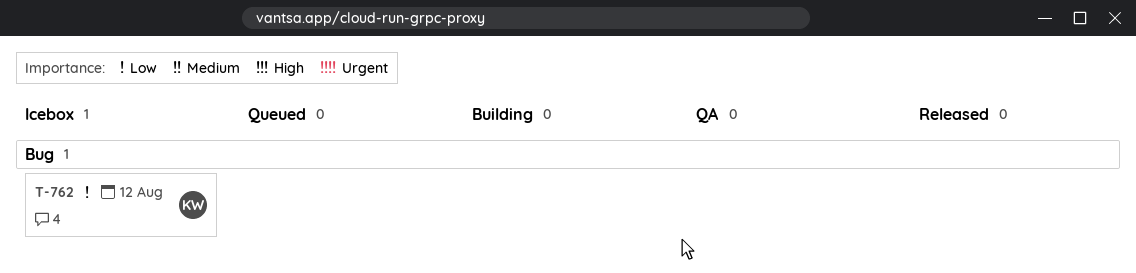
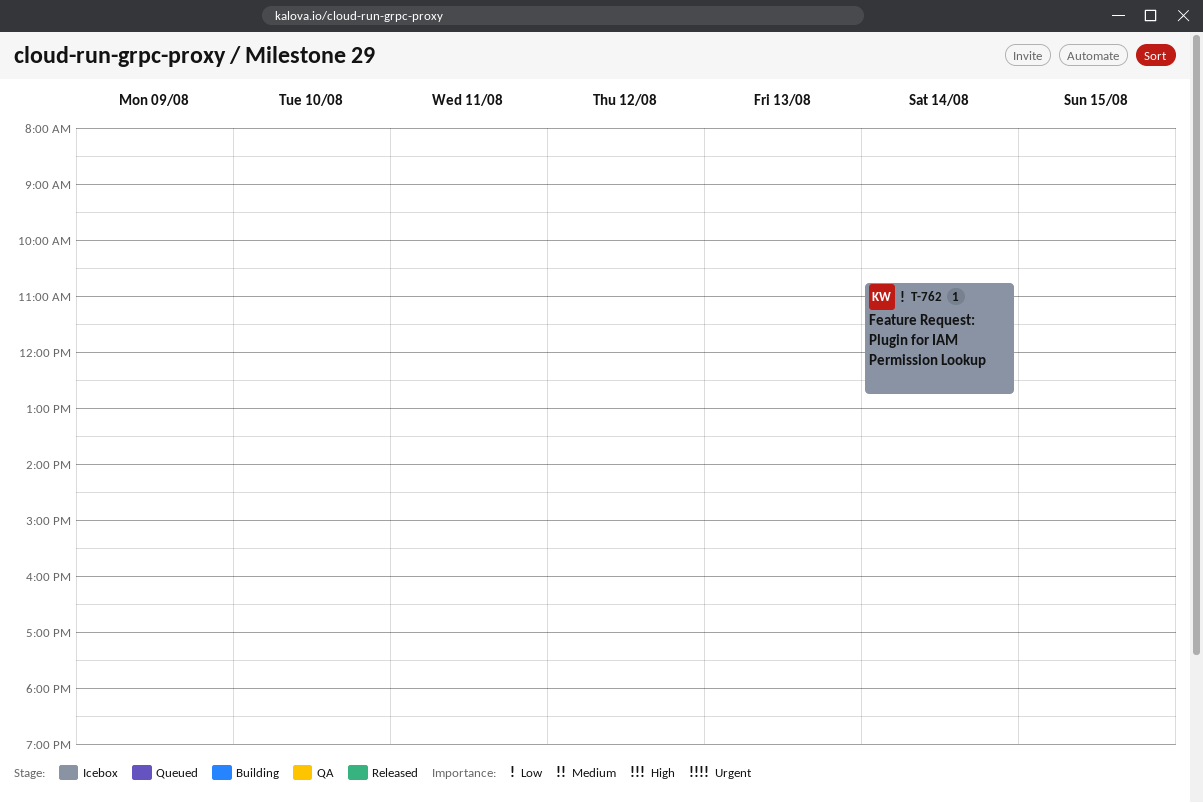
T-762, day: Aug 12 -> Aug 14

